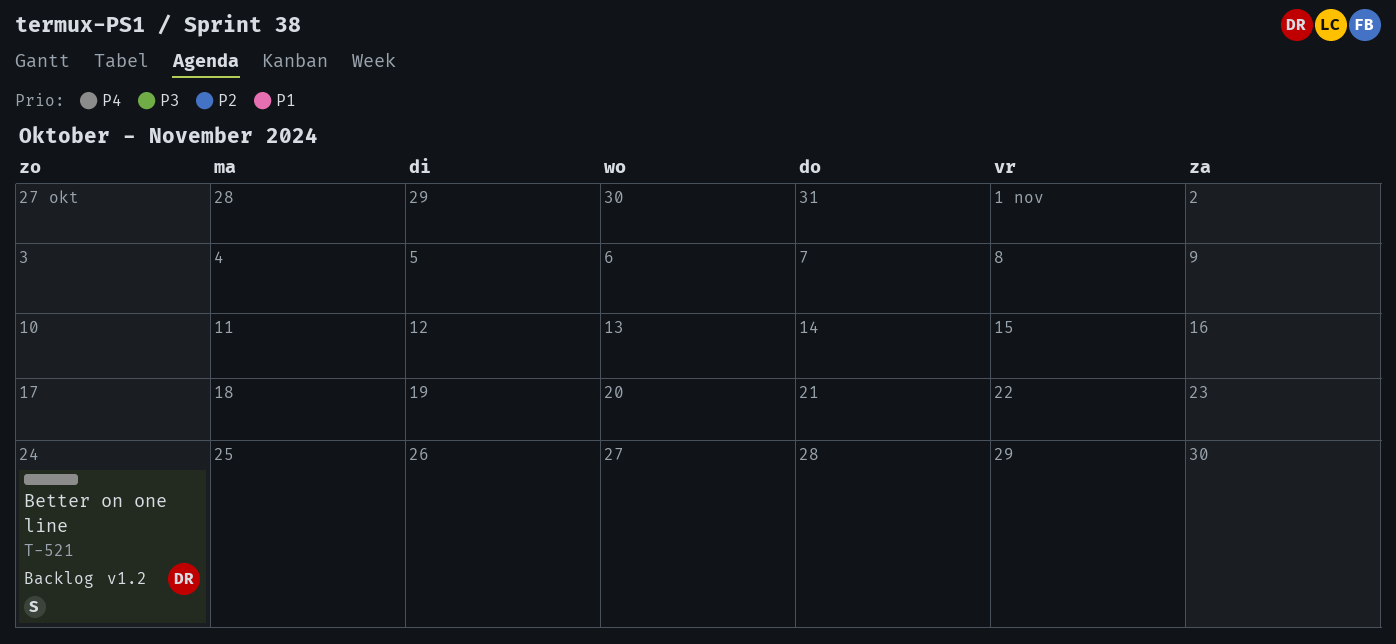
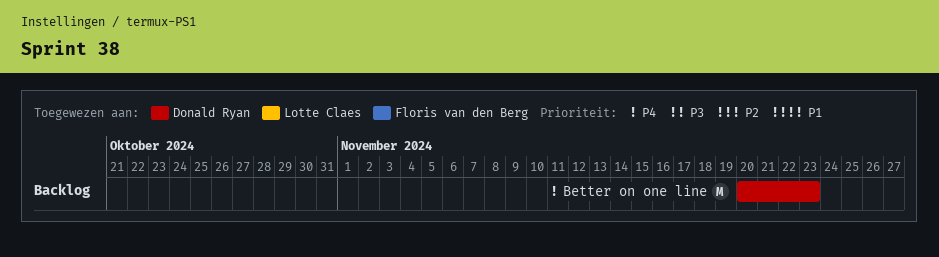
Better on one line, estimate: S -> M
Better on one line, due: Nov 24 -> Nov 23

